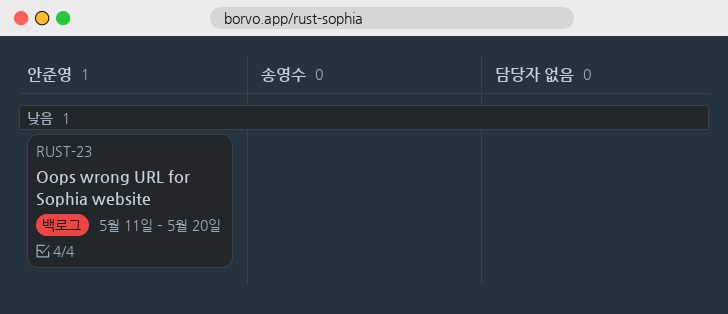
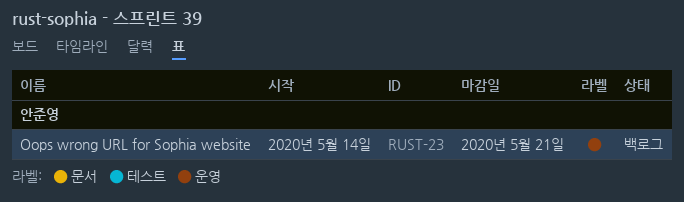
RUST-23, start: May 11 -> May 14
RUST-23, due: May 20 -> May 21

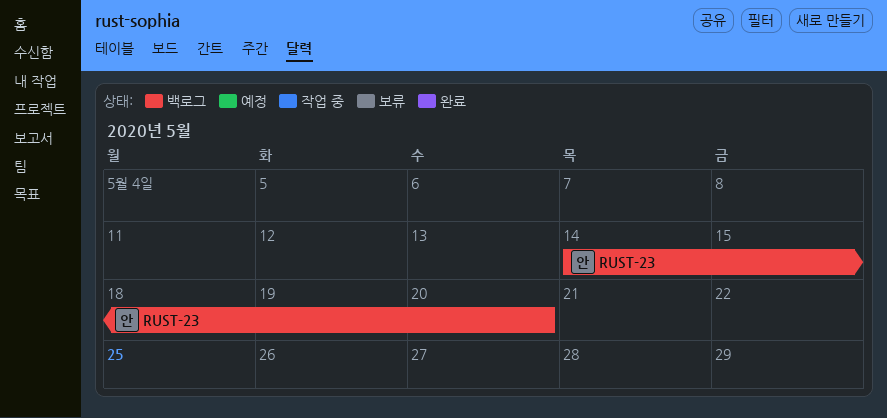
RUST-23, due: May 21 -> May 20

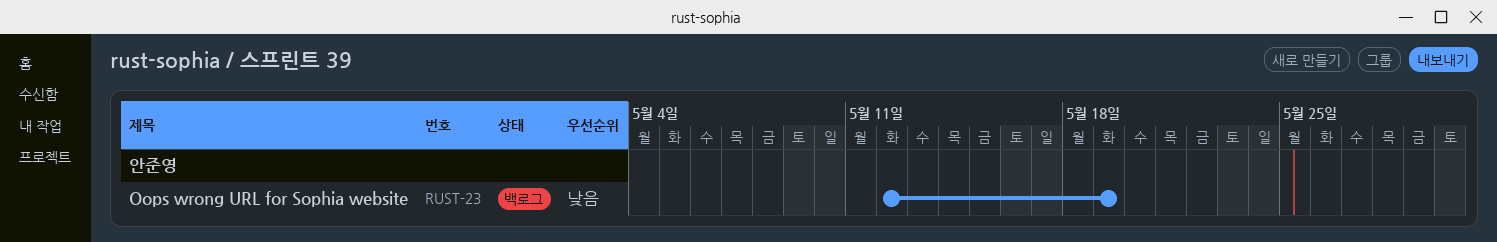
RUST-23, start: May 14 -> May 12
RUST-23, due: May 20 -> May 19

